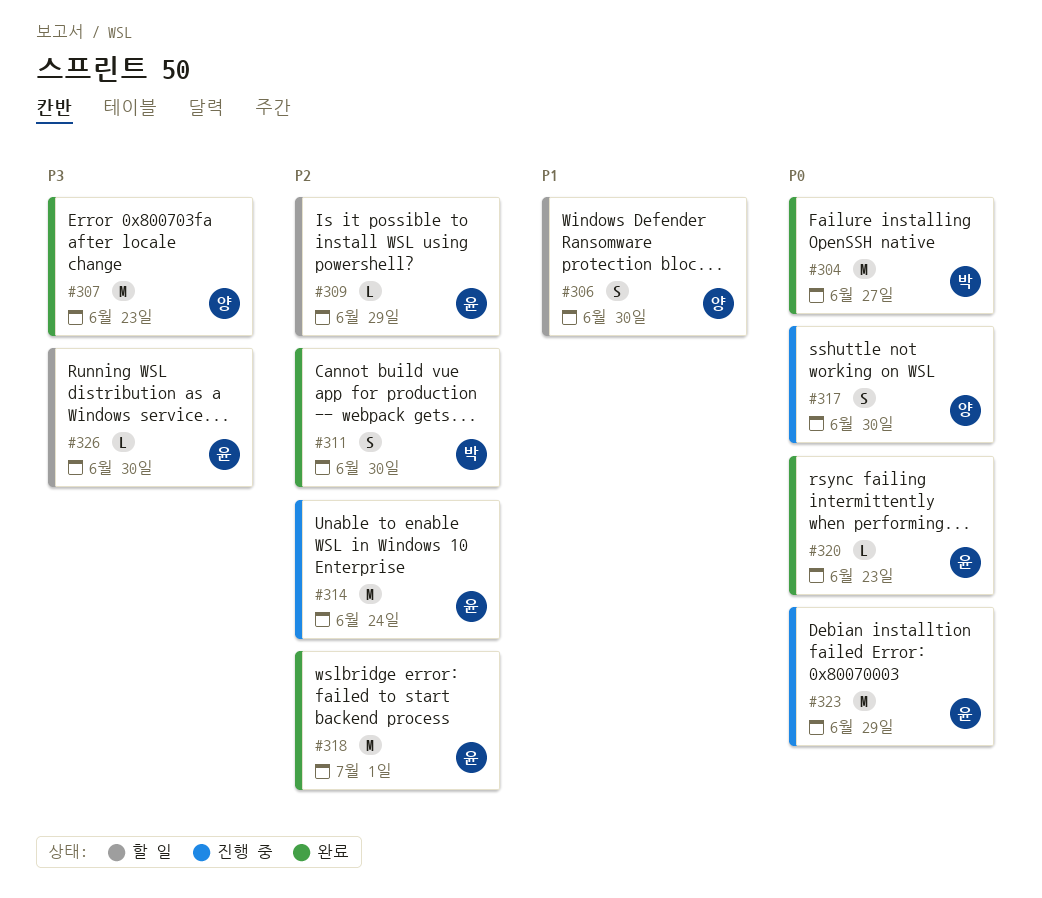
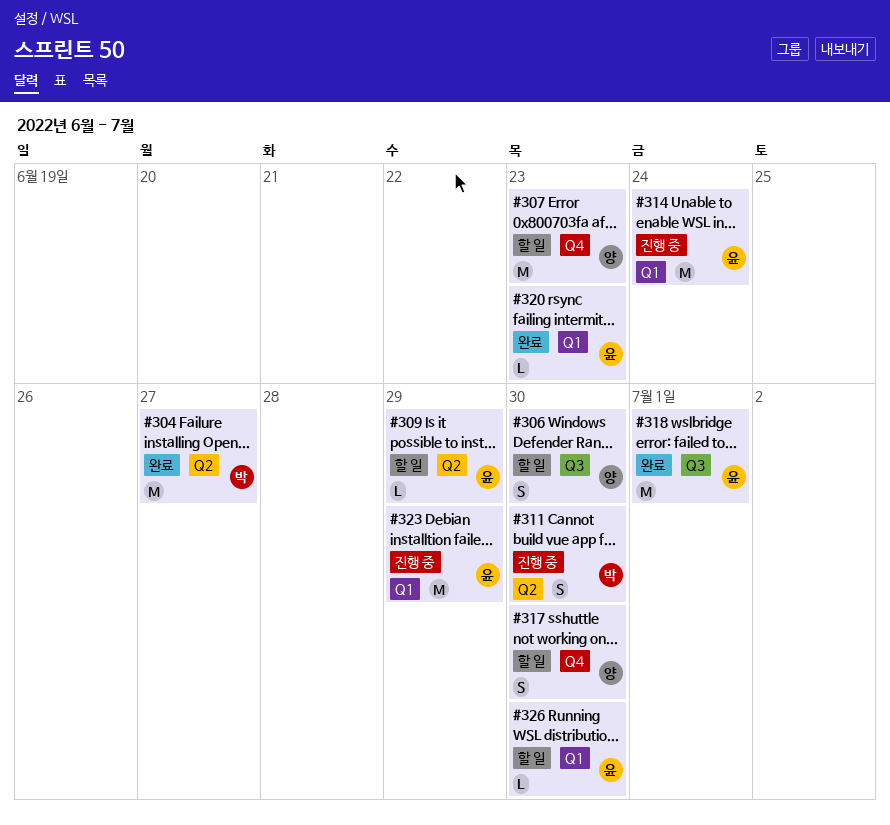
#307, status: 완료 -> 할 일
#311, status: 완료 -> 진행 중
#317, status: 진행 중 -> 할 일

